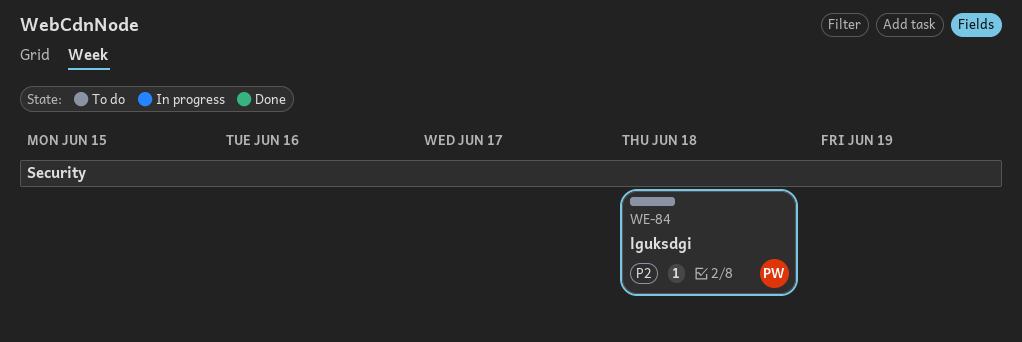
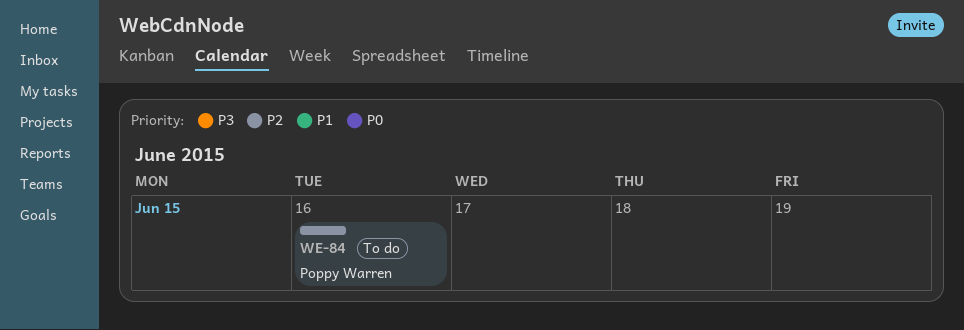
WE-84, due: Jun 18 -> Jun 16

